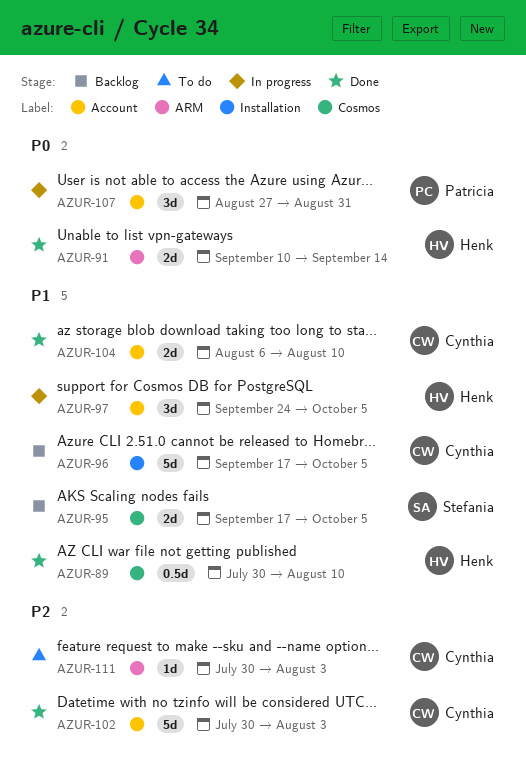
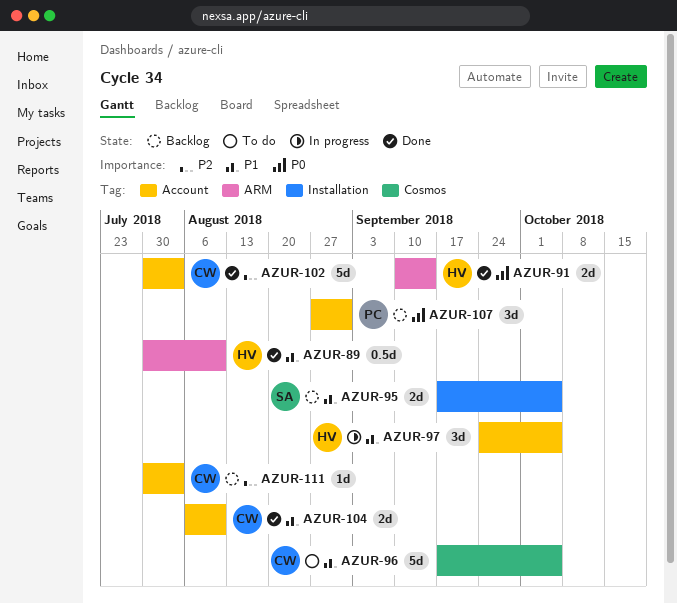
AZUR-89, label: Cosmos -> ARM
AZUR-95, label: Cosmos -> Installation
AZUR-96, status: Backlog -> To do
AZUR-96, label: Installation -> Cosmos
AZUR-107, status: In progress -> Backlog
AZUR-111, status: To do -> Backlog
AZUR-111, label: ARM -> Account

